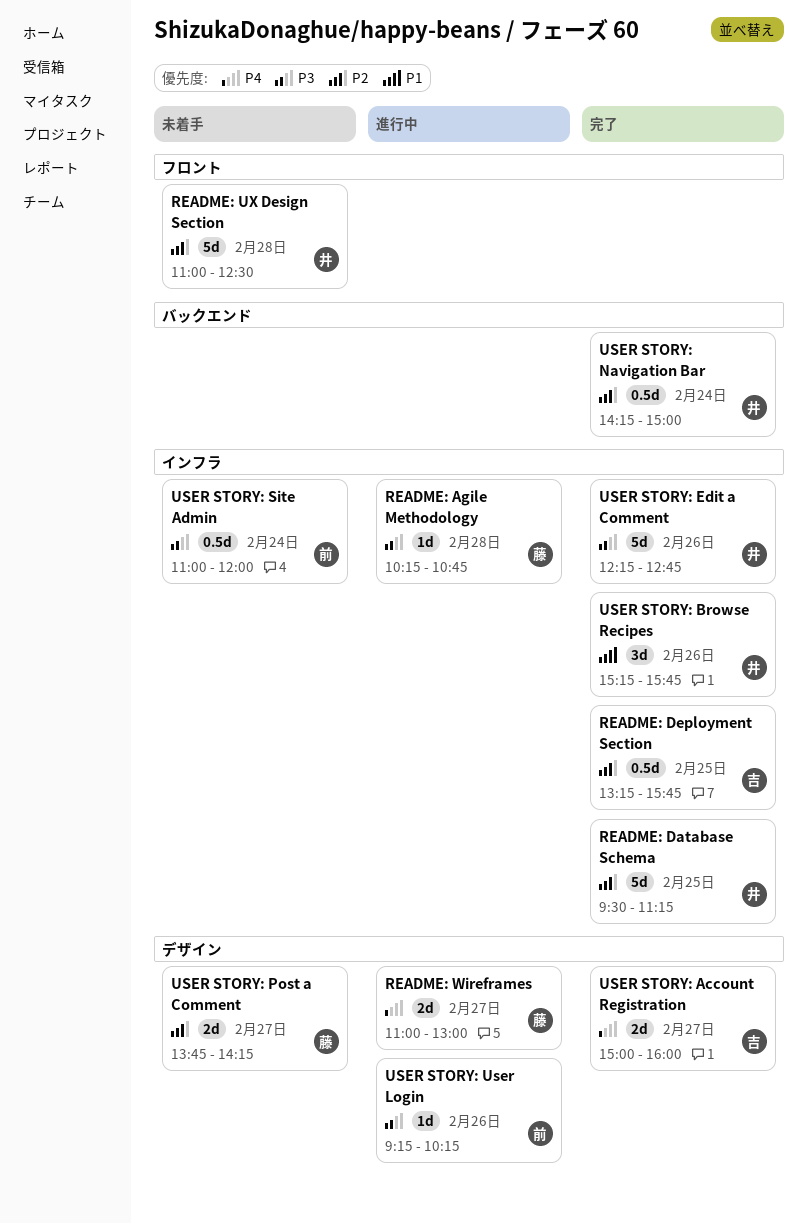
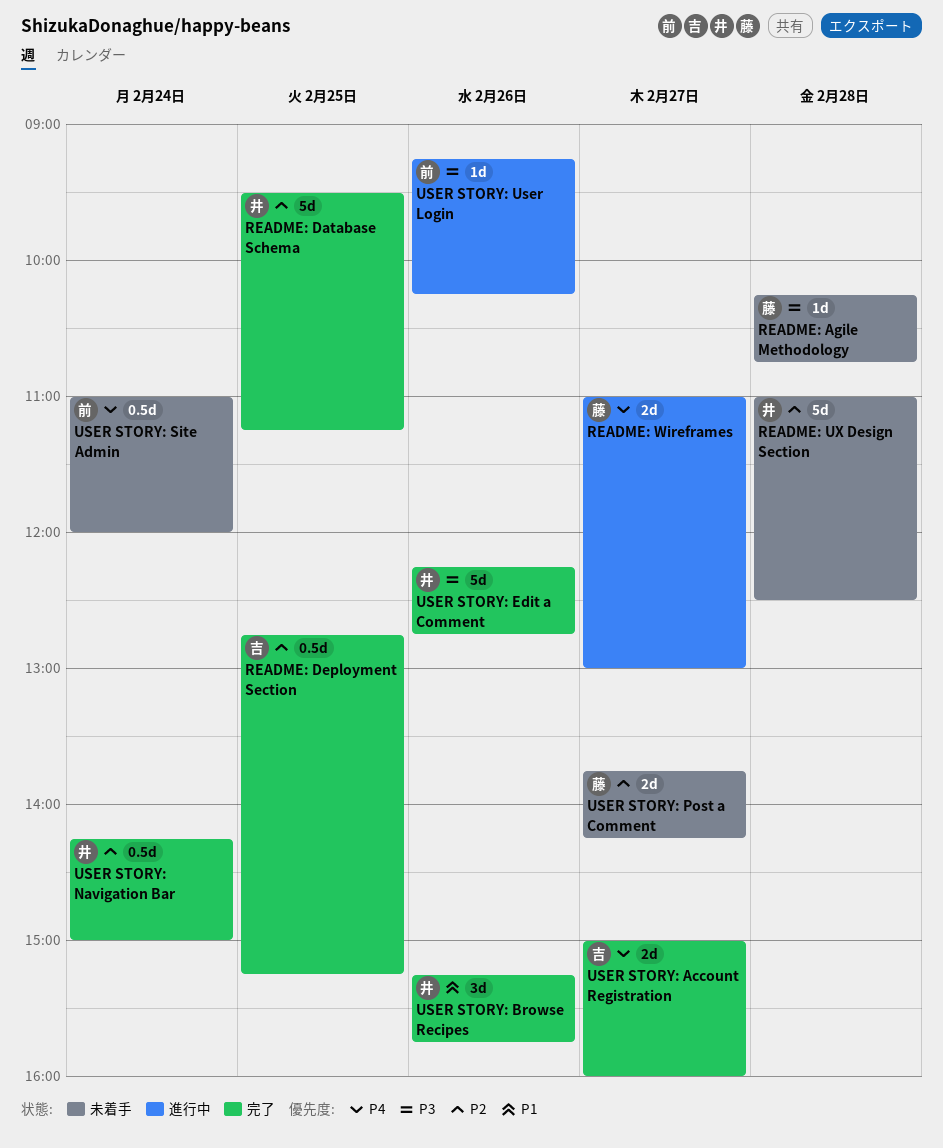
README: Agile Methodology, status: 進行中 -> 未着手
README: Deployment Section, begins: 13:15 -> 12:45
README: Deployment Section, ends: 15:45 -> 15:15
USER STORY: Site Admin, priority: P3 -> P4

